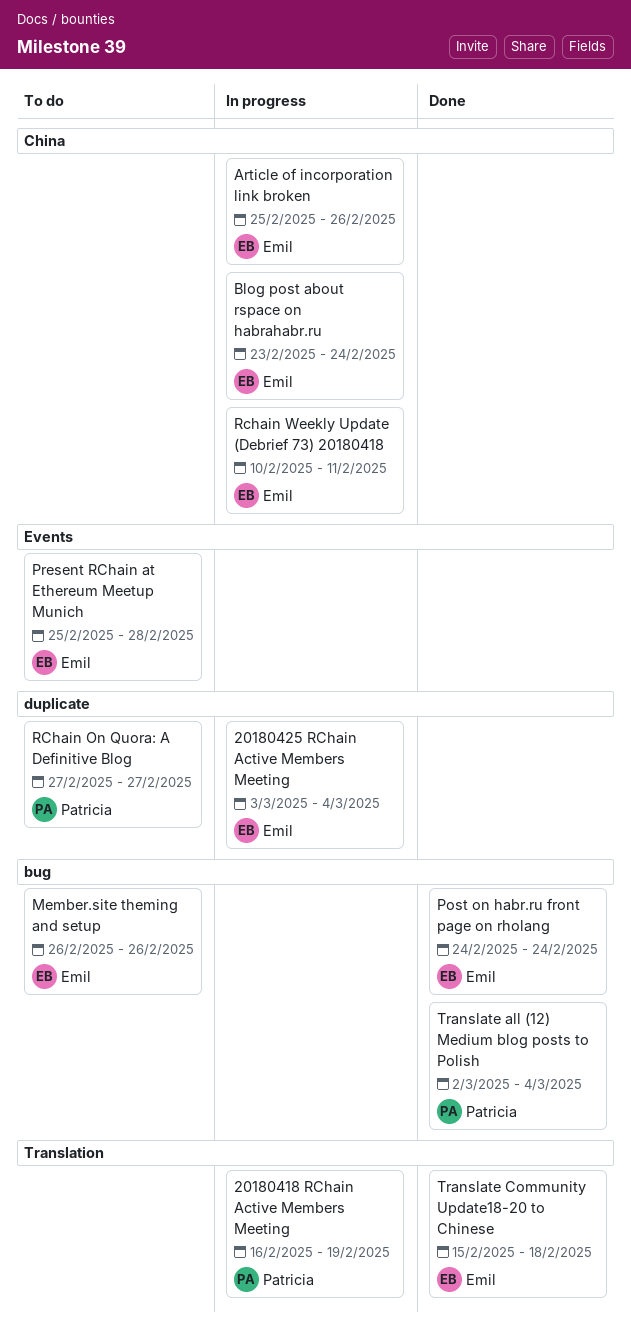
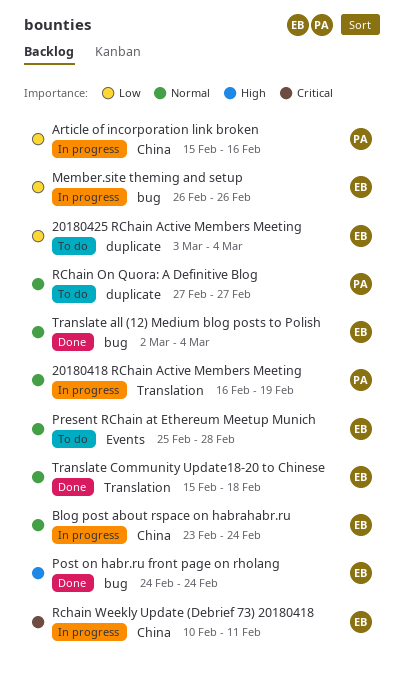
20180425 RChain Active Members Meeting, status: In progress -> To do
Article of incorporation link broken, owner: Emil -> Patricia
Article of incorporation link broken, start: Feb 25 -> Feb 15
Article of incorporation link broken, due: Feb 26 -> Feb 16
Member.site theming and setup, status: To do -> In progress
Translate all (12) Medium blog posts to Polish, owner: Patricia -> Emil

